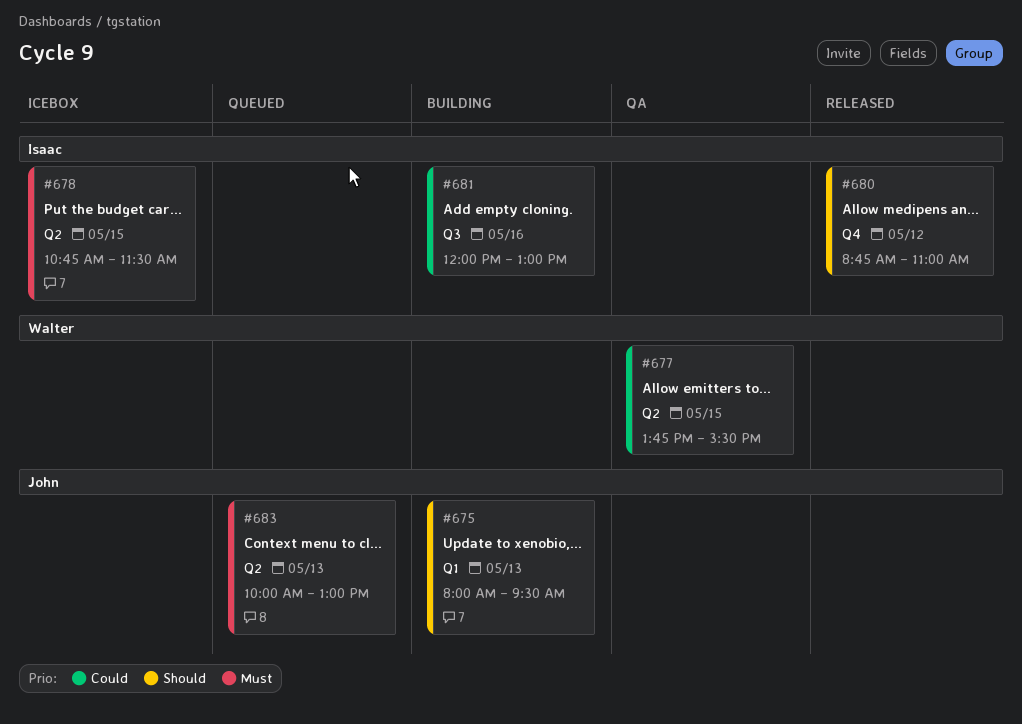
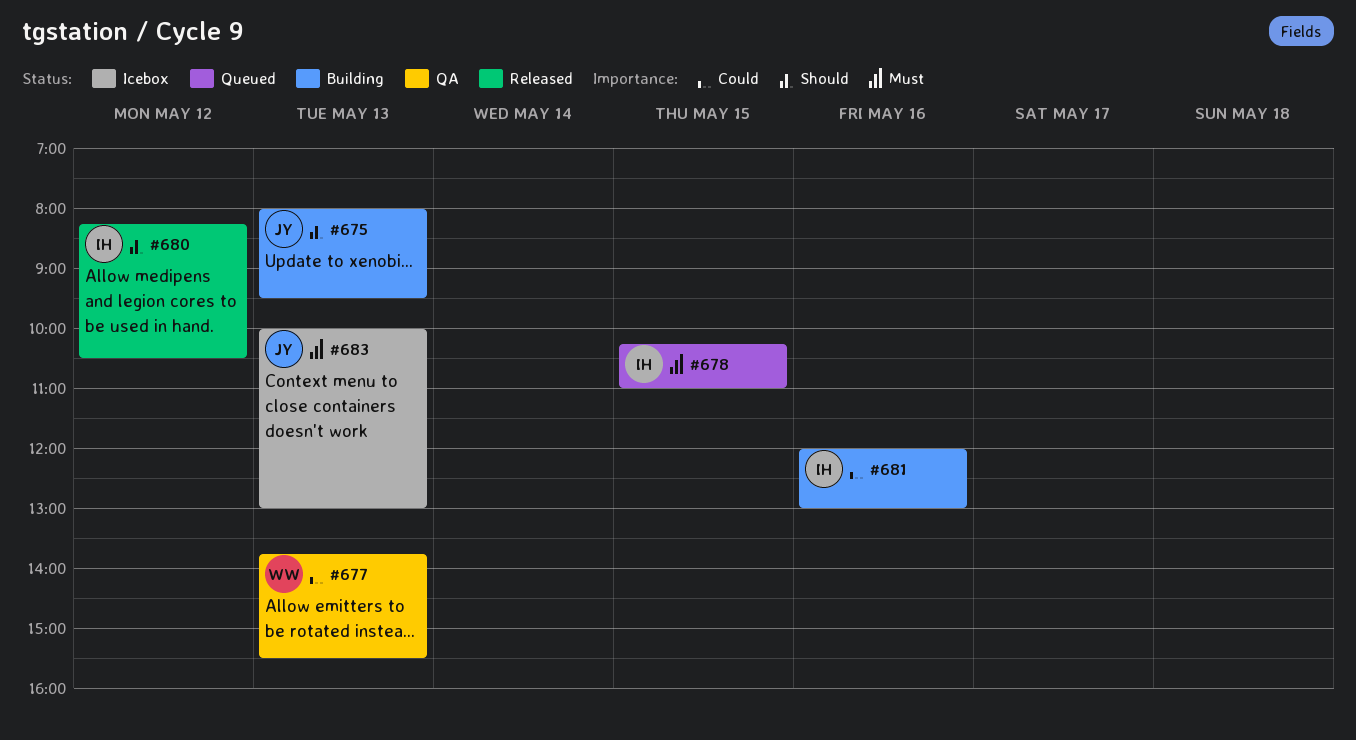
#677, day: May 15 -> May 13
#678, status: Icebox -> Queued
#678, begins: 10:45 -> 10:15
#678, ends: 11:30 -> 11:00
#680, begins: 08:45 -> 08:15
#680, ends: 11:00 -> 10:30
#683, status: Queued -> Icebox

